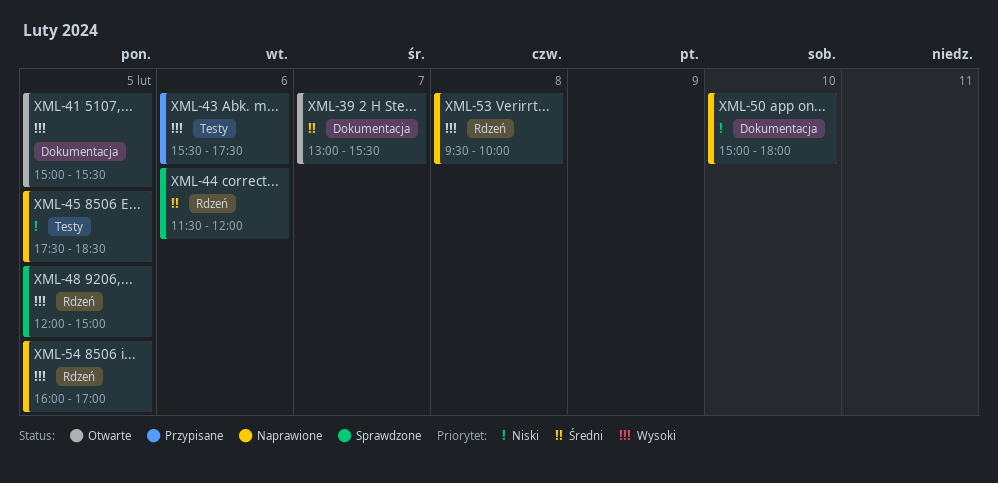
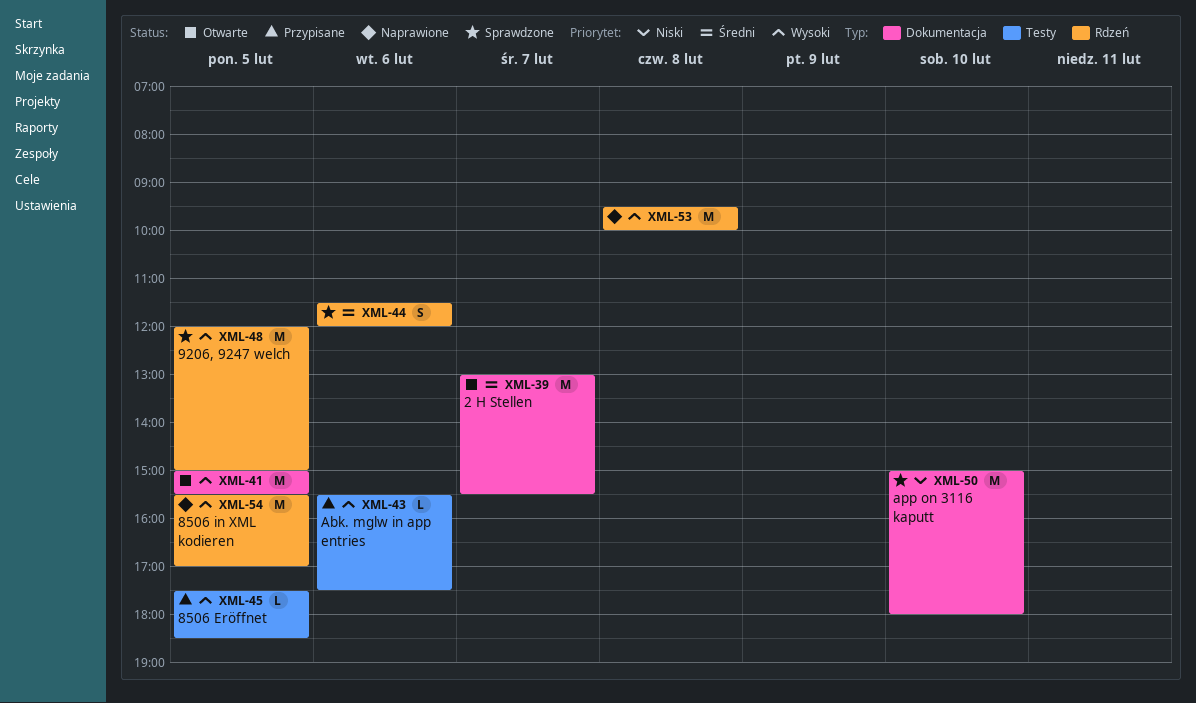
XML-45, status: Naprawione -> Przypisane
XML-45, priority: Niski -> Wysoki
XML-50, status: Naprawione -> Sprawdzone
XML-54, begins: 16:00 -> 15:30

